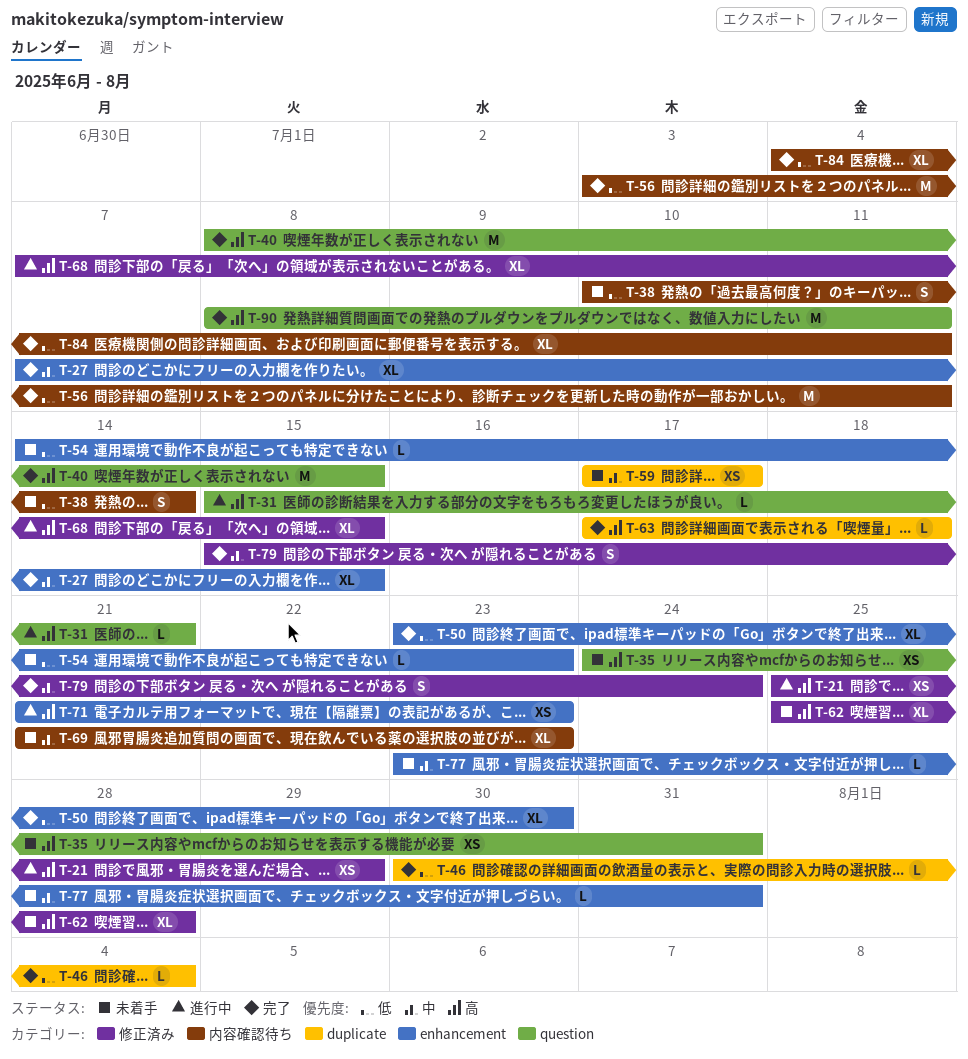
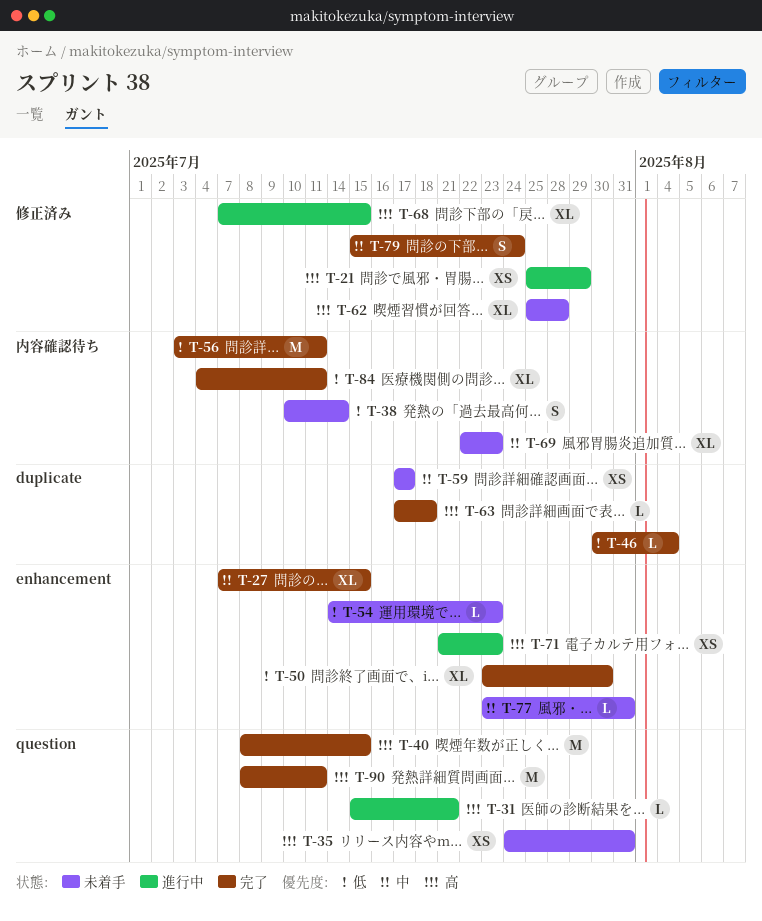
T-69, start: Jul 21 -> Jul 22

